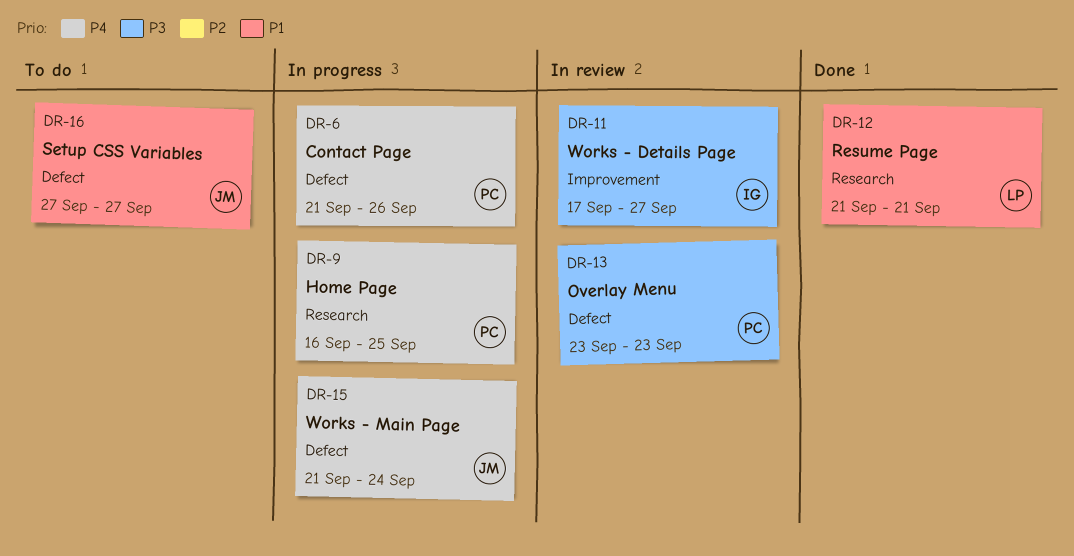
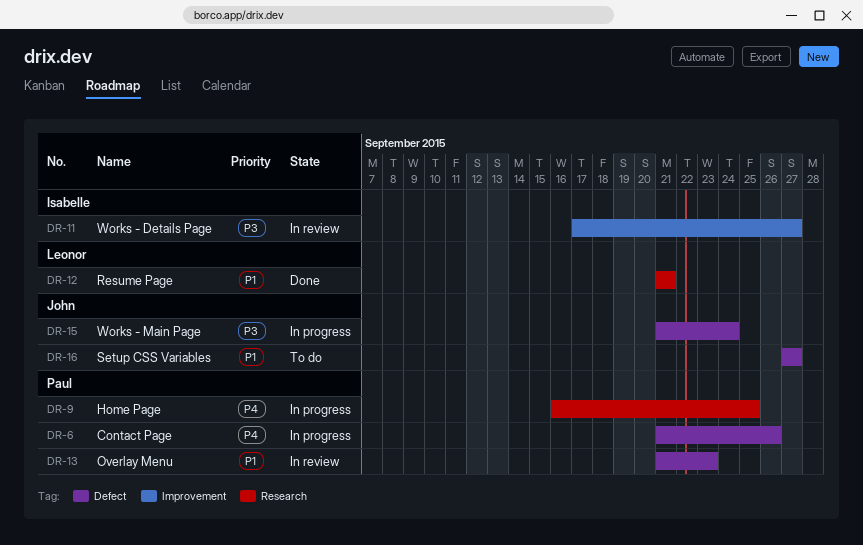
DR-13, priority: P3 -> P1
DR-13, start: Sep 23 -> Sep 21
DR-15, priority: P4 -> P3

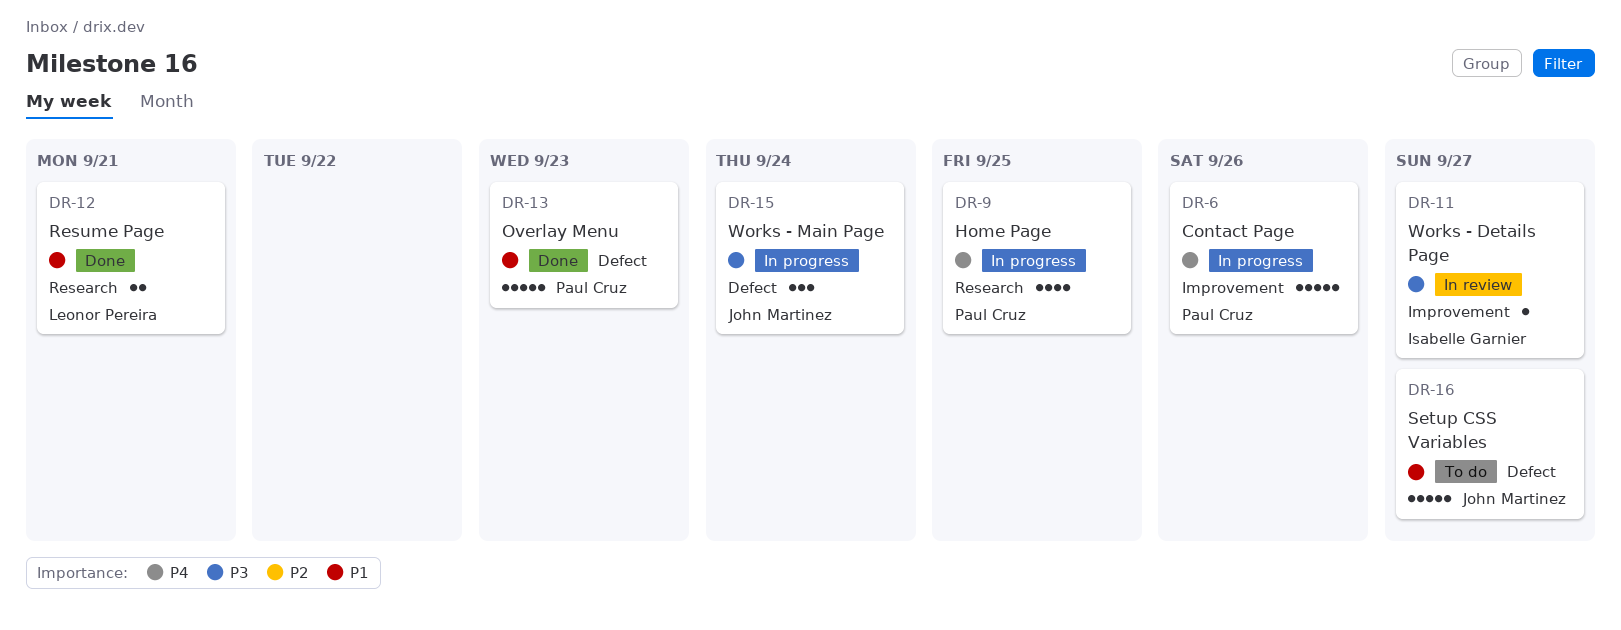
DR-6, label: Defect -> Improvement
DR-13, status: In review -> Done

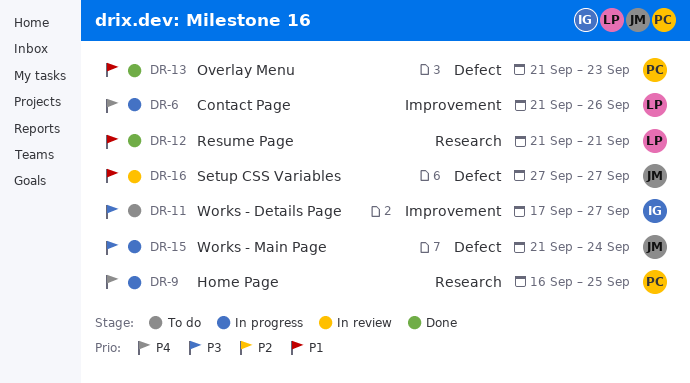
DR-6, owner: Paul Cruz -> Leonor Pereira
DR-11, status: In review -> To do
DR-16, status: To do -> In review

